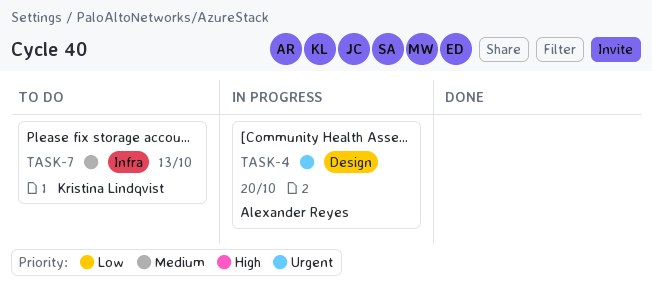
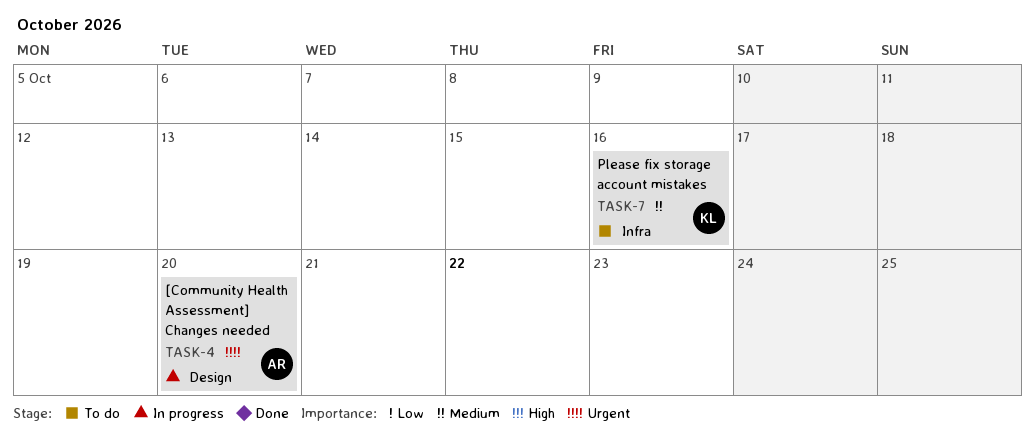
TASK-7, due: Oct 13 -> Oct 16

